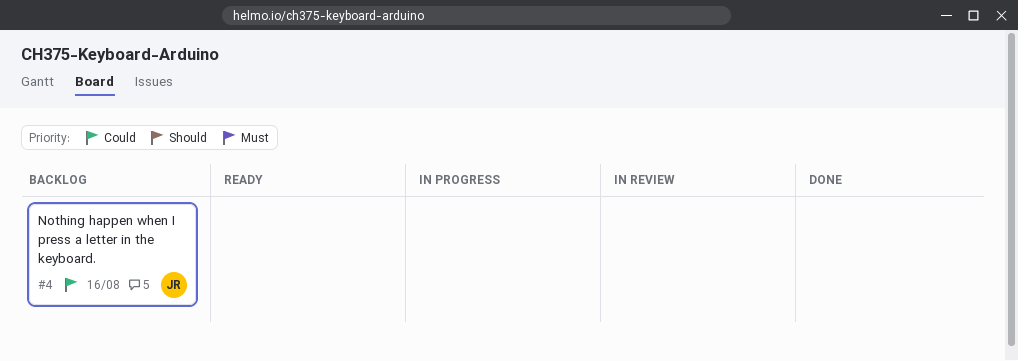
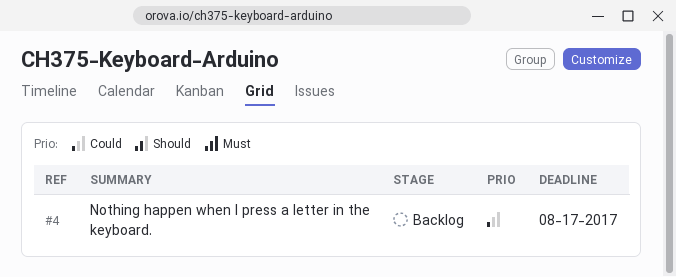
#4, due: Aug 16 -> Aug 17

